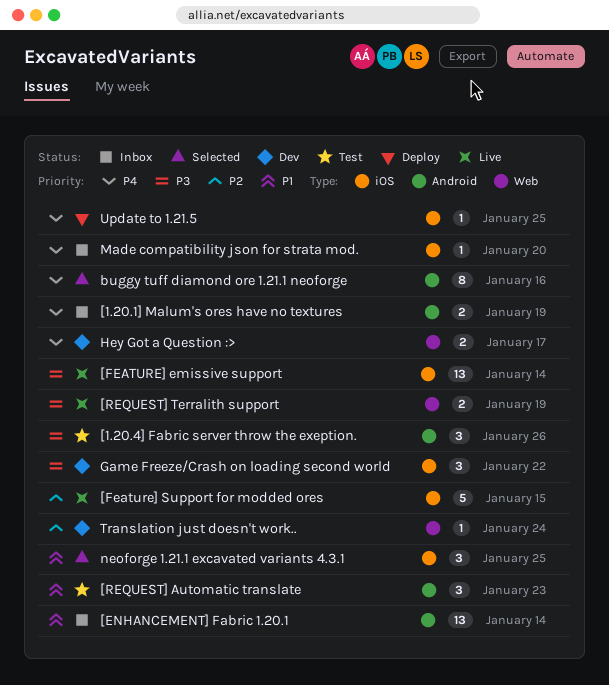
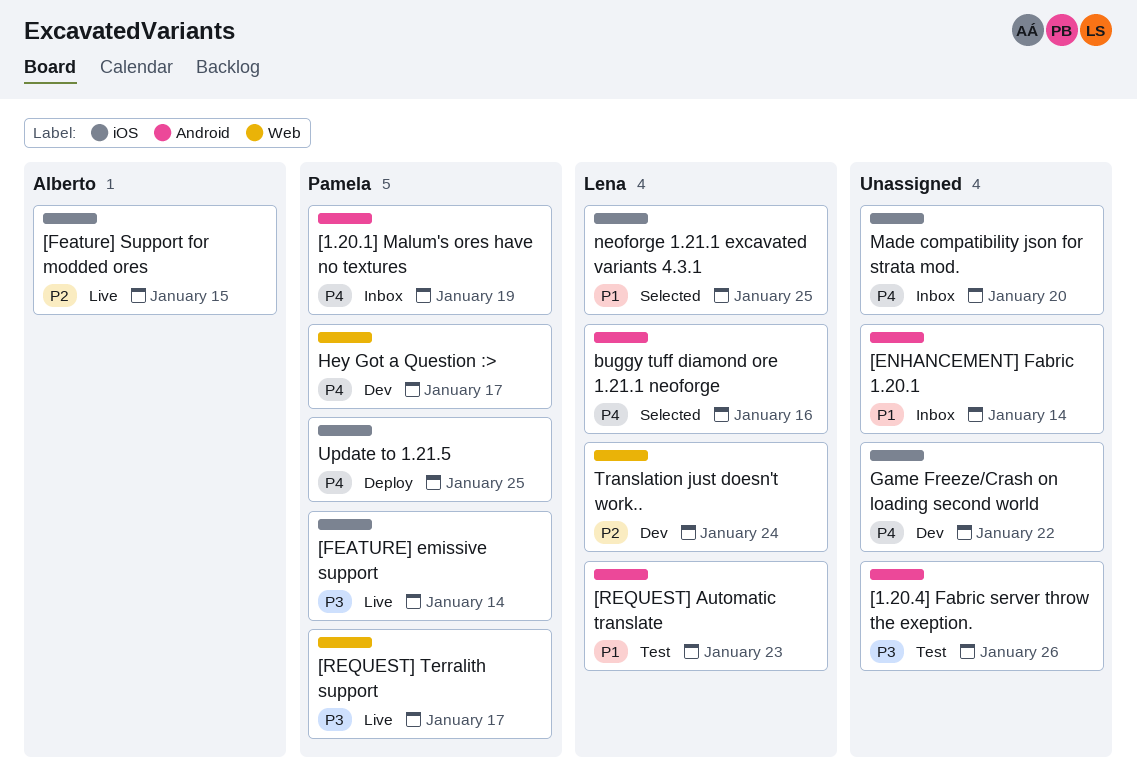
[REQUEST] Terralith support, due: Jan 19 -> Jan 17
Game Freeze/Crash on loading second world, priority: P3 -> P4

